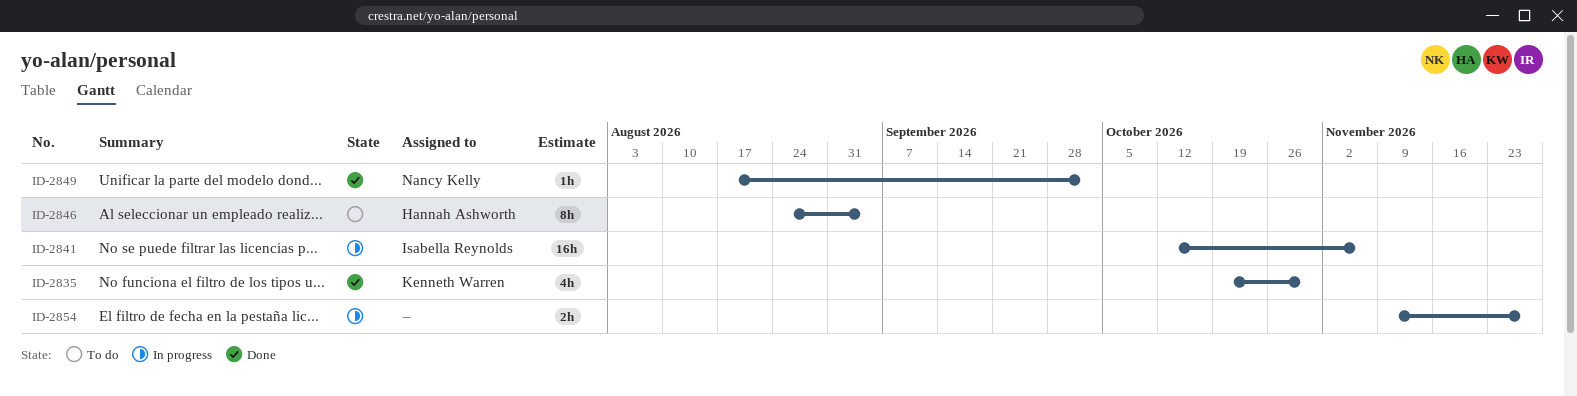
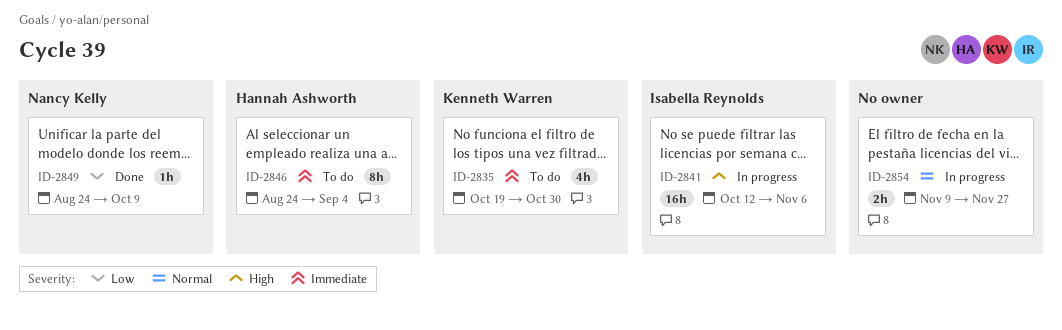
ID-2835, status: Done -> To do
ID-2849, start: Aug 17 -> Aug 24
ID-2849, due: Oct 2 -> Oct 9

